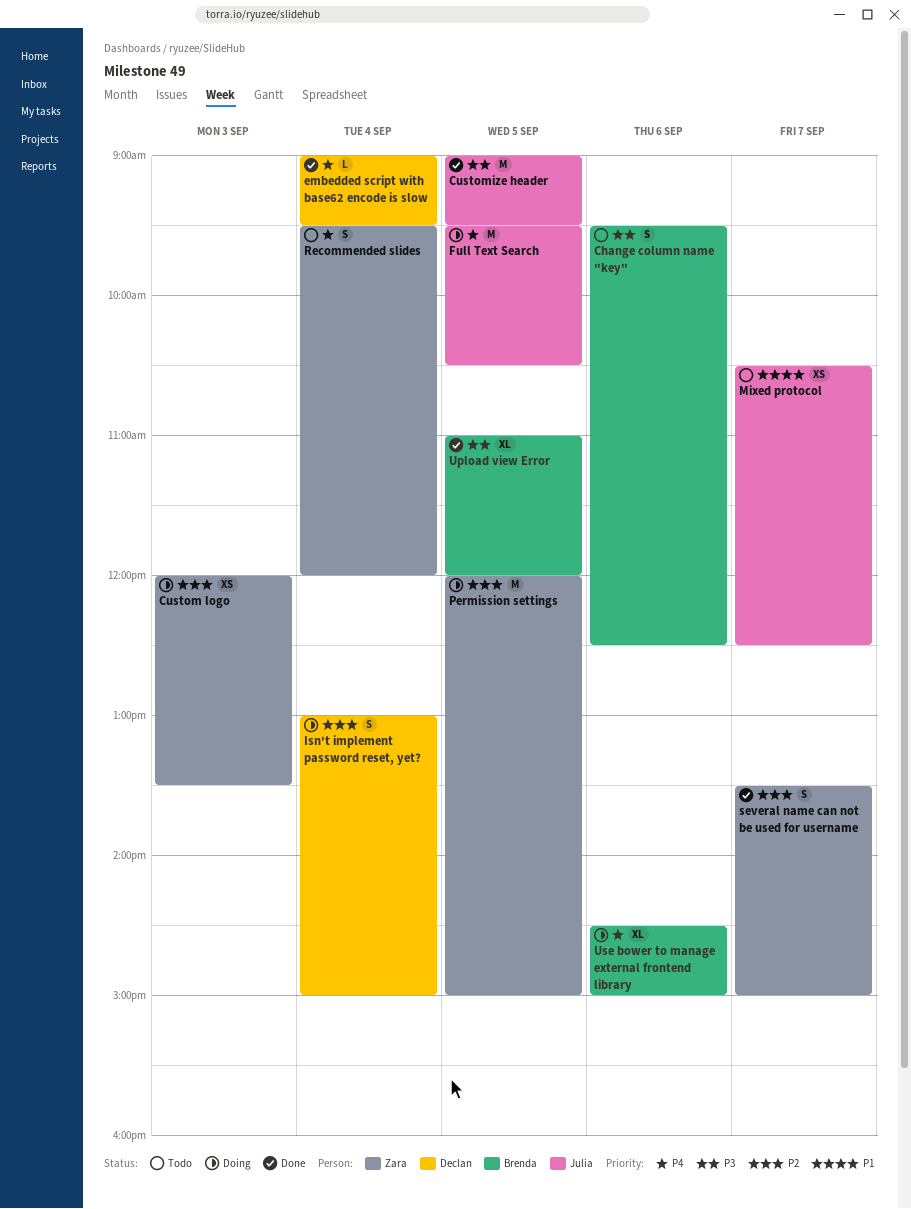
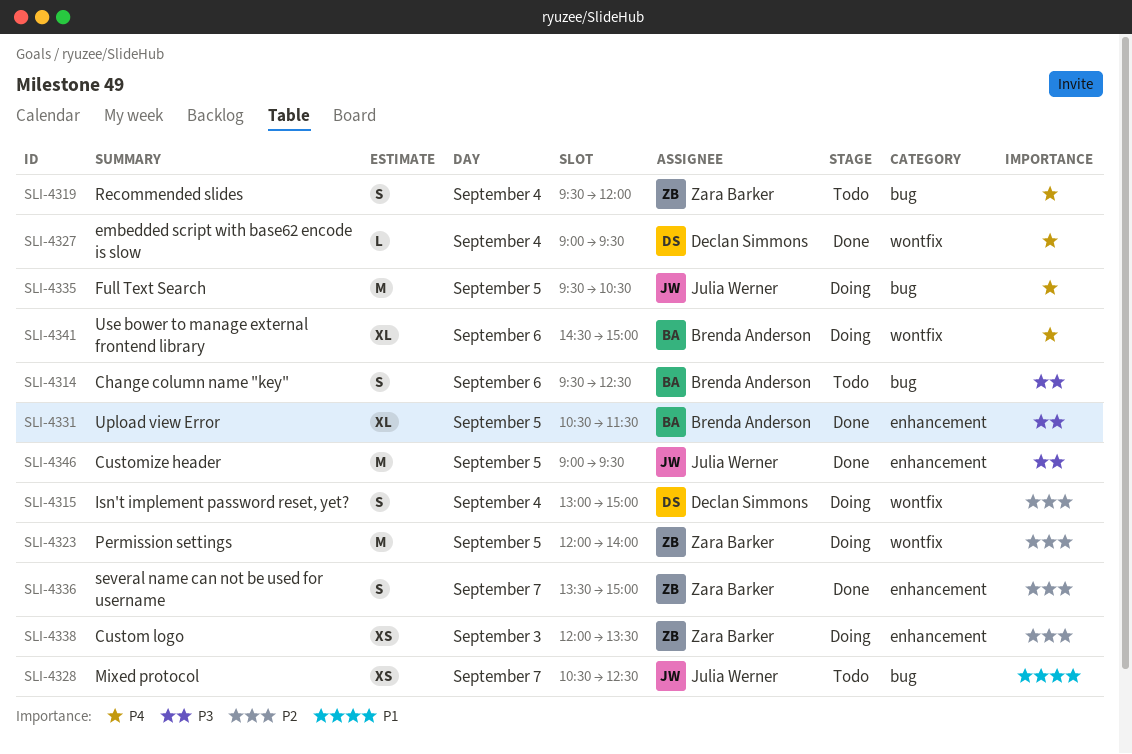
Permission settings, ends: 15:00 -> 14:00
Upload view Error, begins: 11:00 -> 10:30
Upload view Error, ends: 12:00 -> 11:30

